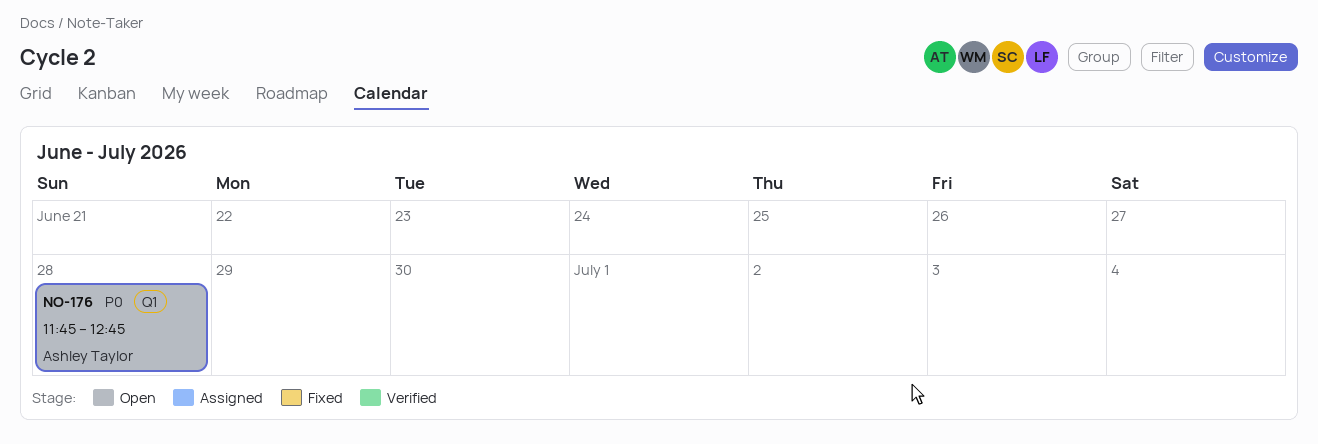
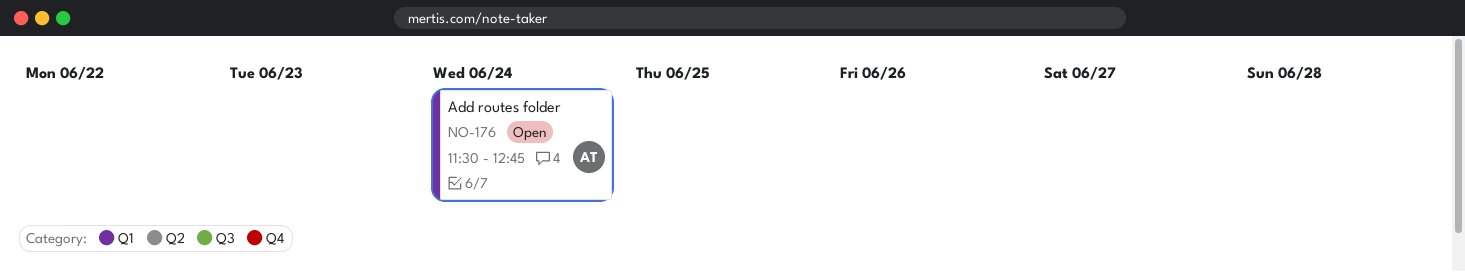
NO-176, day: Jun 28 -> Jun 24
NO-176, begins: 11:45 -> 11:30

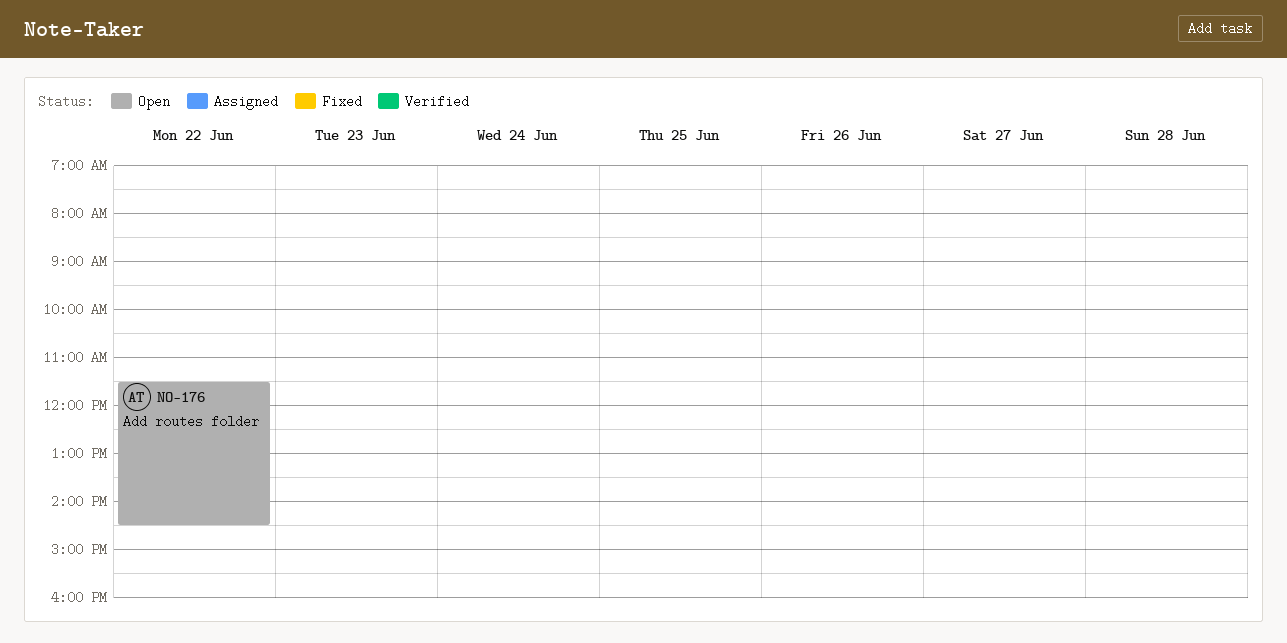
NO-176, day: Jun 24 -> Jun 22
NO-176, ends: 12:45 -> 14:30

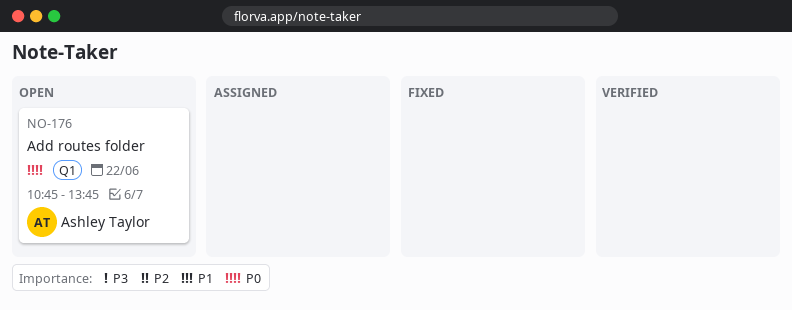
NO-176, begins: 11:30 -> 10:45
NO-176, ends: 14:30 -> 13:45

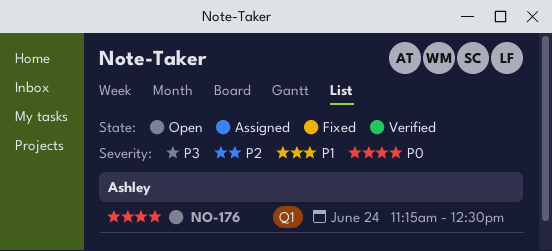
NO-176, day: Jun 22 -> Jun 24
NO-176, begins: 10:45 -> 11:15
NO-176, ends: 13:45 -> 12:30

